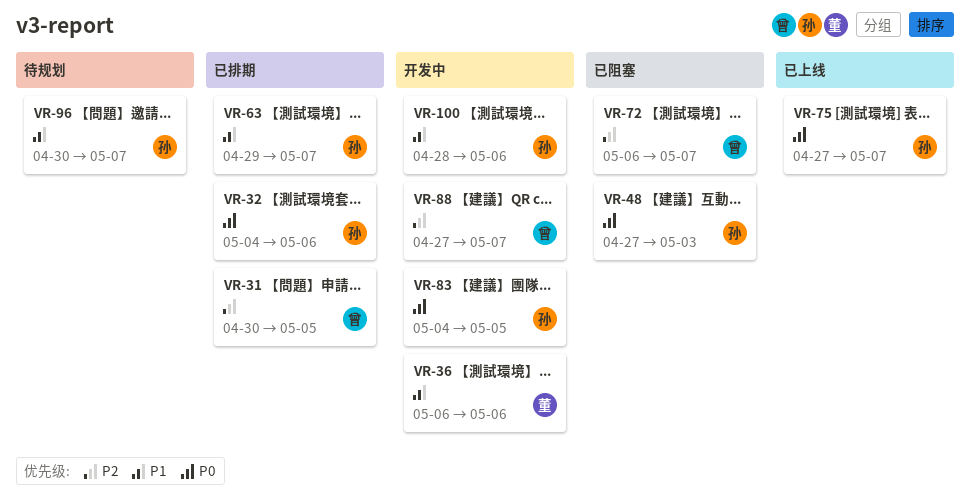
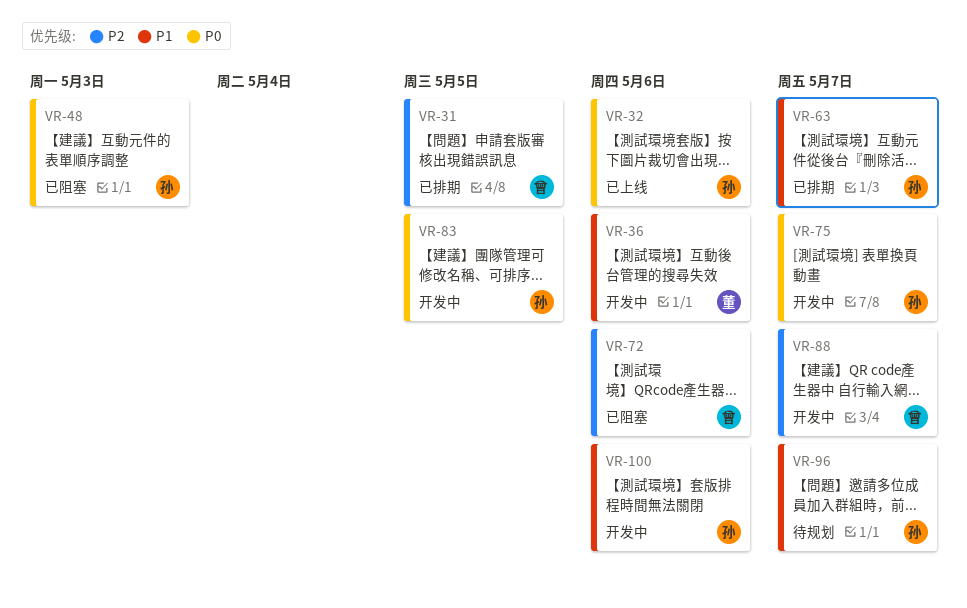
VR-32, status: 已排期 -> 已上线
VR-72, due: May 7 -> May 6
VR-75, status: 已上线 -> 开发中

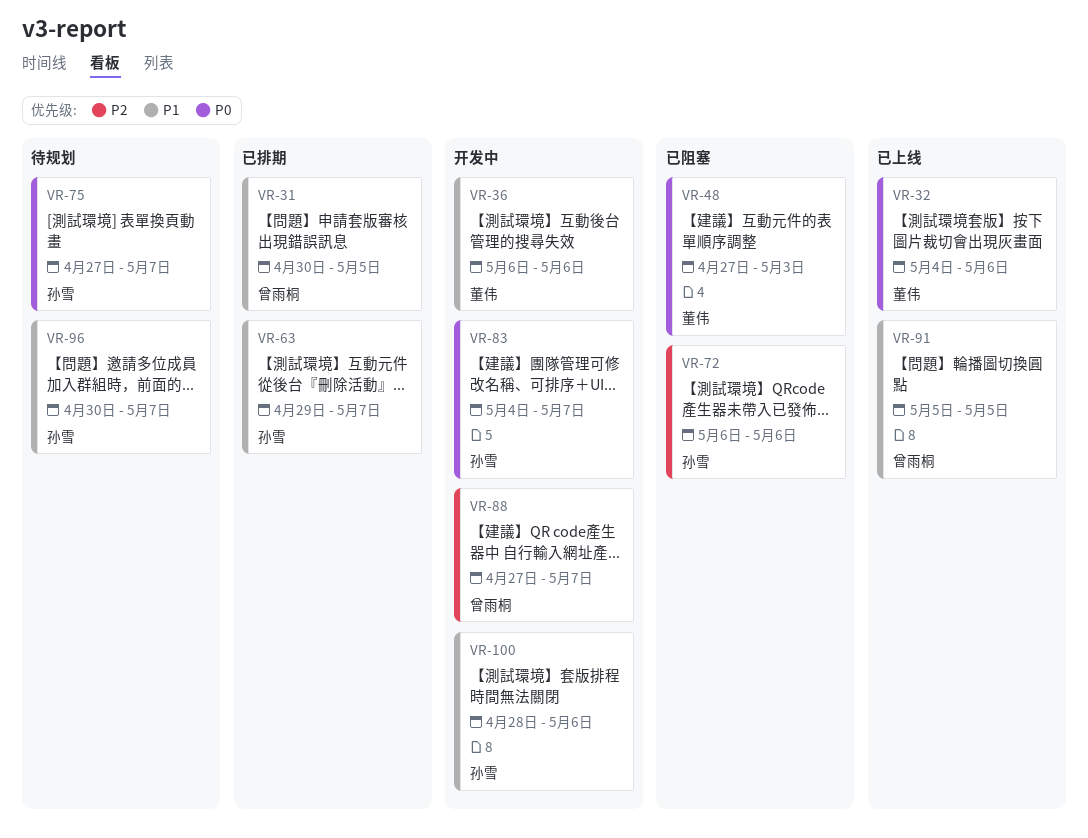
VR-31, priority: P2 -> P1
VR-32, owner: 孙雪 -> 董伟
VR-48, owner: 孙雪 -> 董伟
VR-72, owner: 曾雨桐 -> 孙雪
VR-75, status: 开发中 -> 待规划
VR-83, due: May 5 -> May 7
VR-91: none -> present

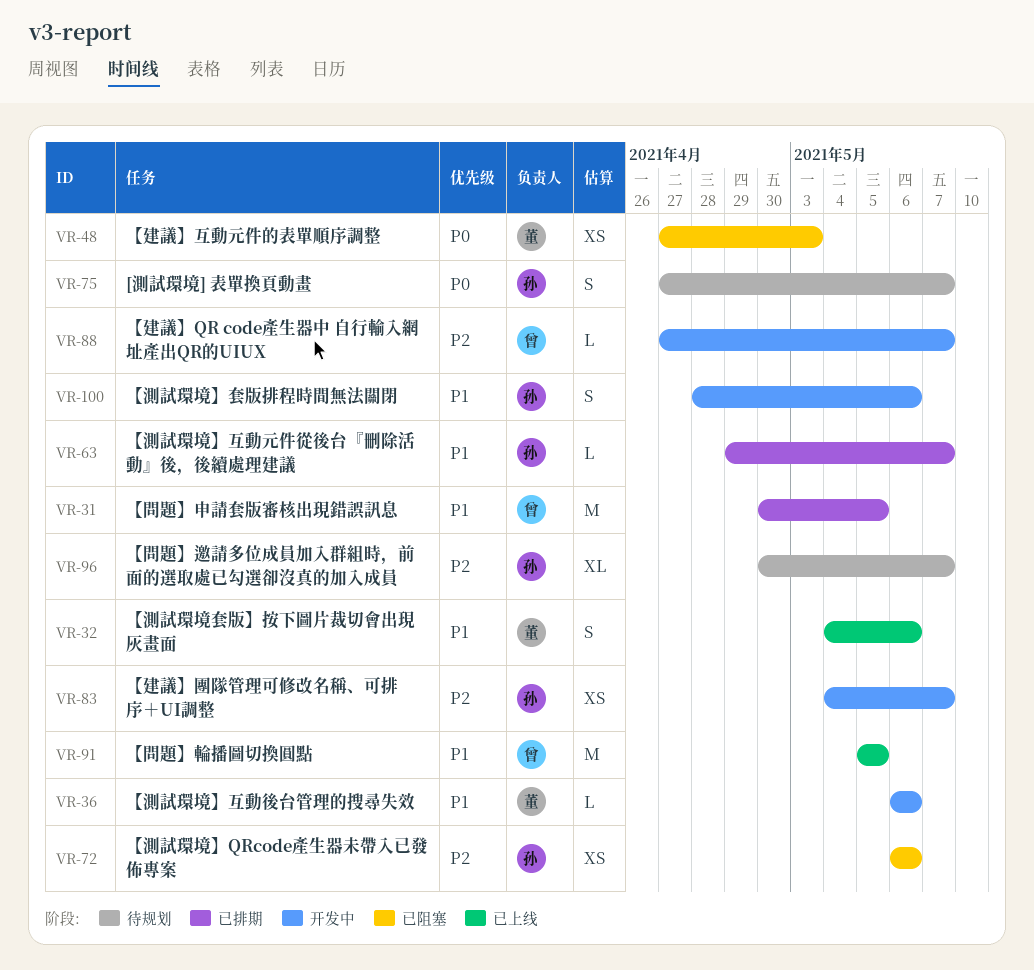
VR-32, priority: P0 -> P1
VR-83, priority: P0 -> P2
VR-96, priority: P1 -> P2

